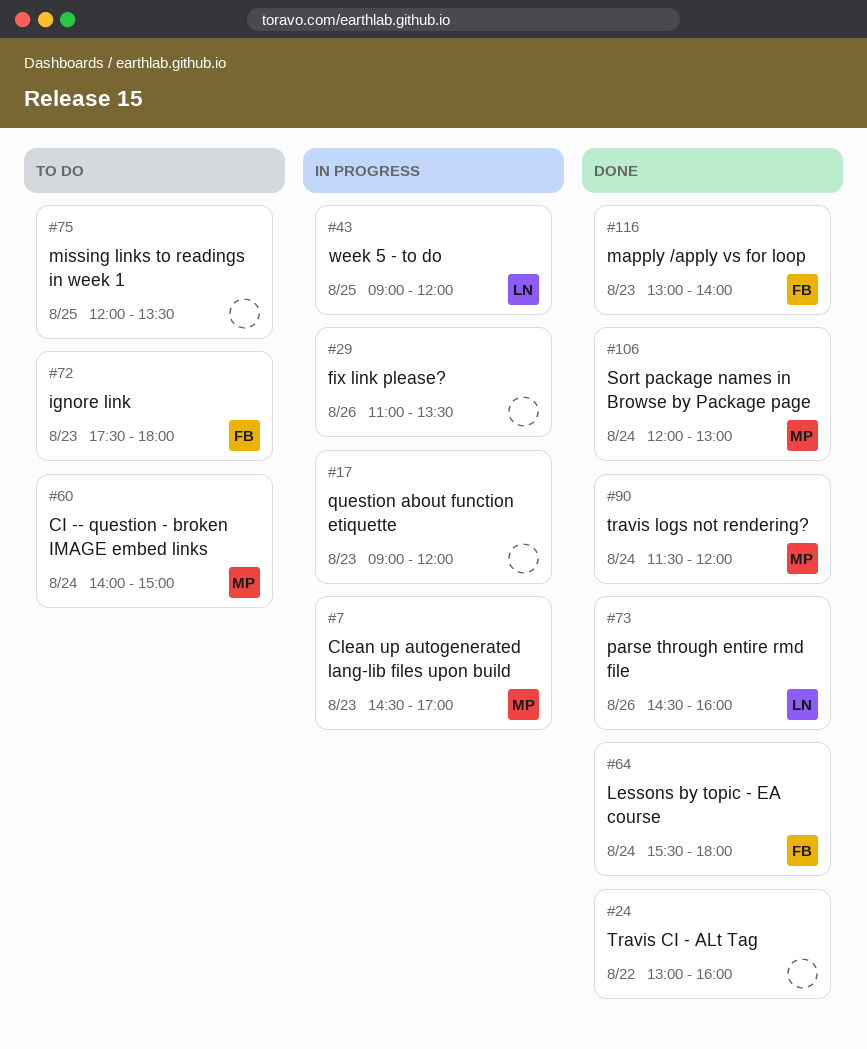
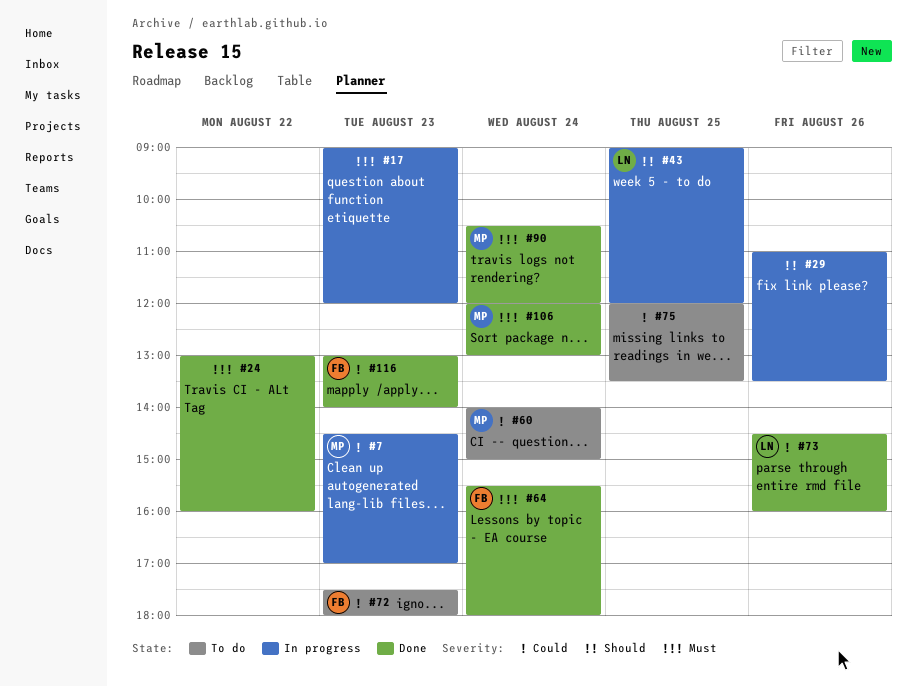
#90, begins: 11:30 -> 10:30

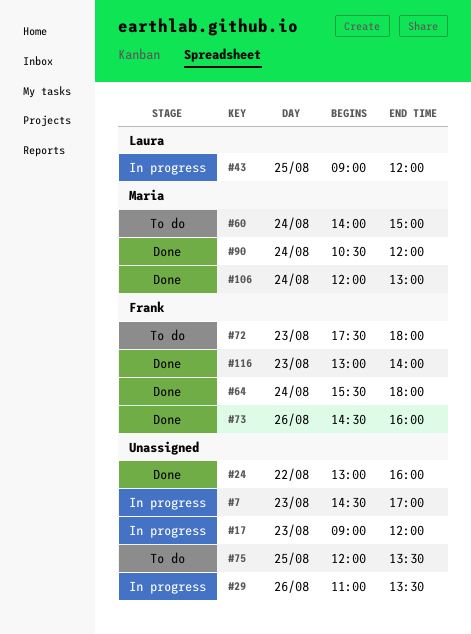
#7, owner: Maria -> none
#73, owner: Laura -> Frank

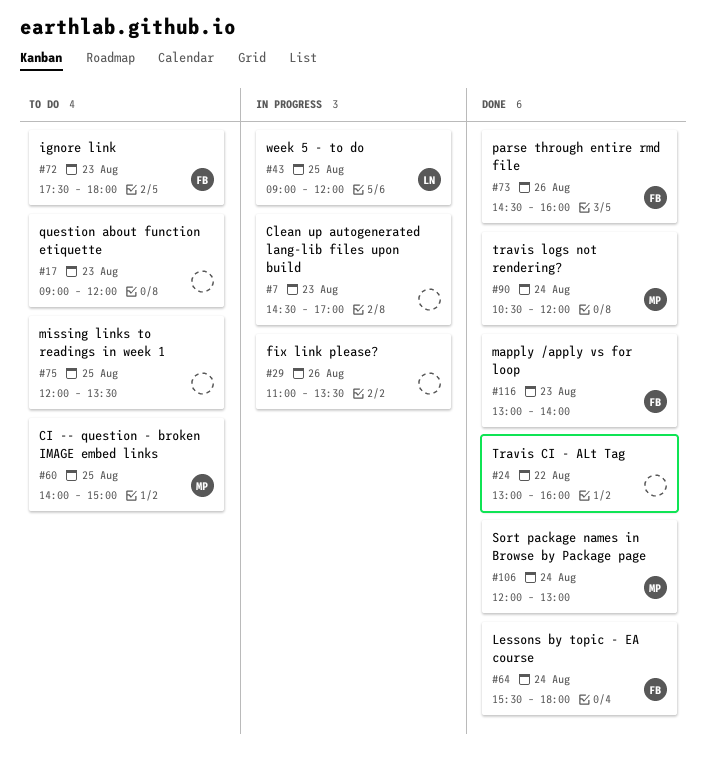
#17, status: In progress -> To do
#60, day: Aug 24 -> Aug 25

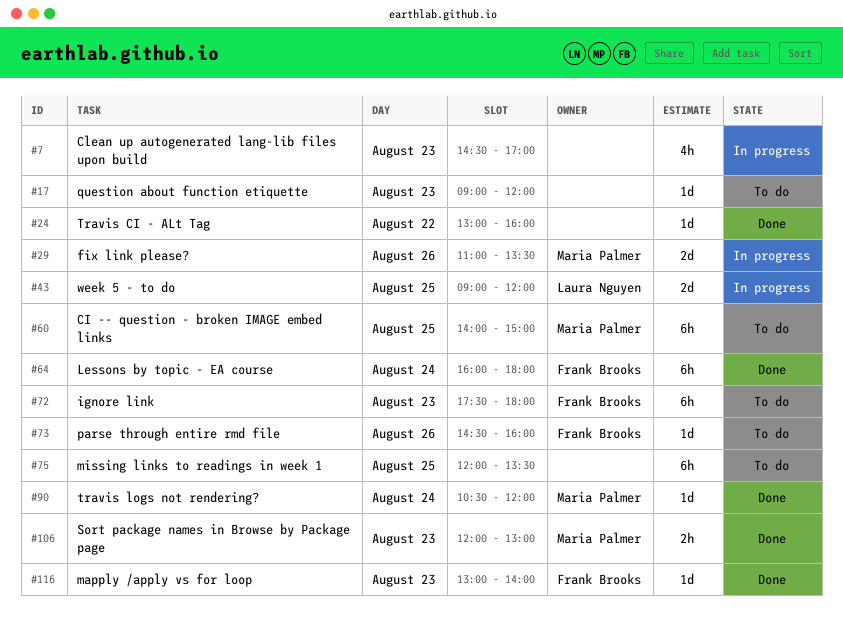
#29, owner: none -> Maria Palmer
#64, begins: 15:30 -> 16:00
#73, status: Done -> To do
#106, day: Aug 24 -> Aug 23

